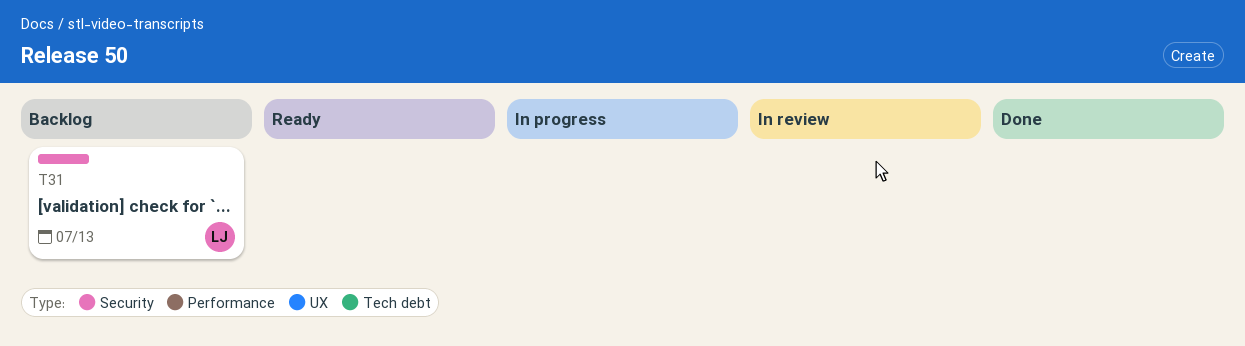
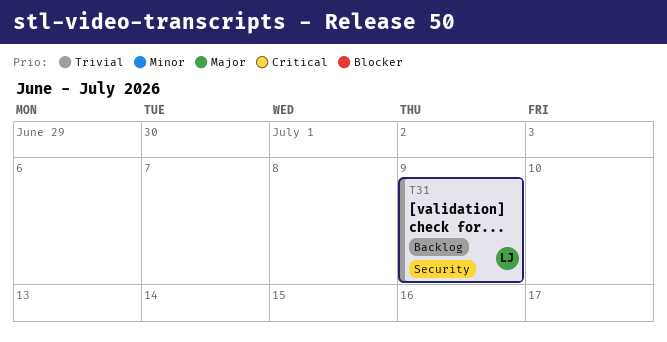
T31, due: Jul 13 -> Jul 9

